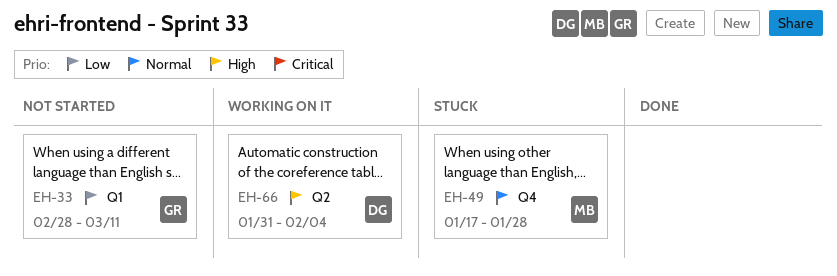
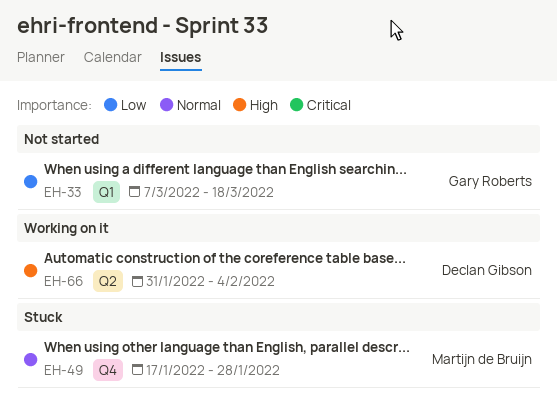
EH-33, start: Feb 28 -> Mar 7
EH-33, due: Mar 11 -> Mar 18

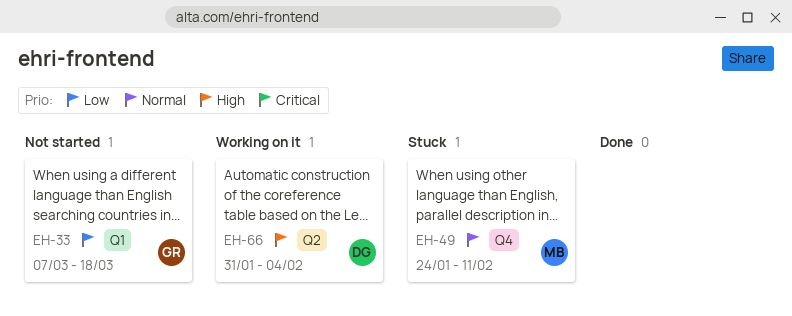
EH-49, start: Jan 17 -> Jan 24
EH-49, due: Jan 28 -> Feb 11

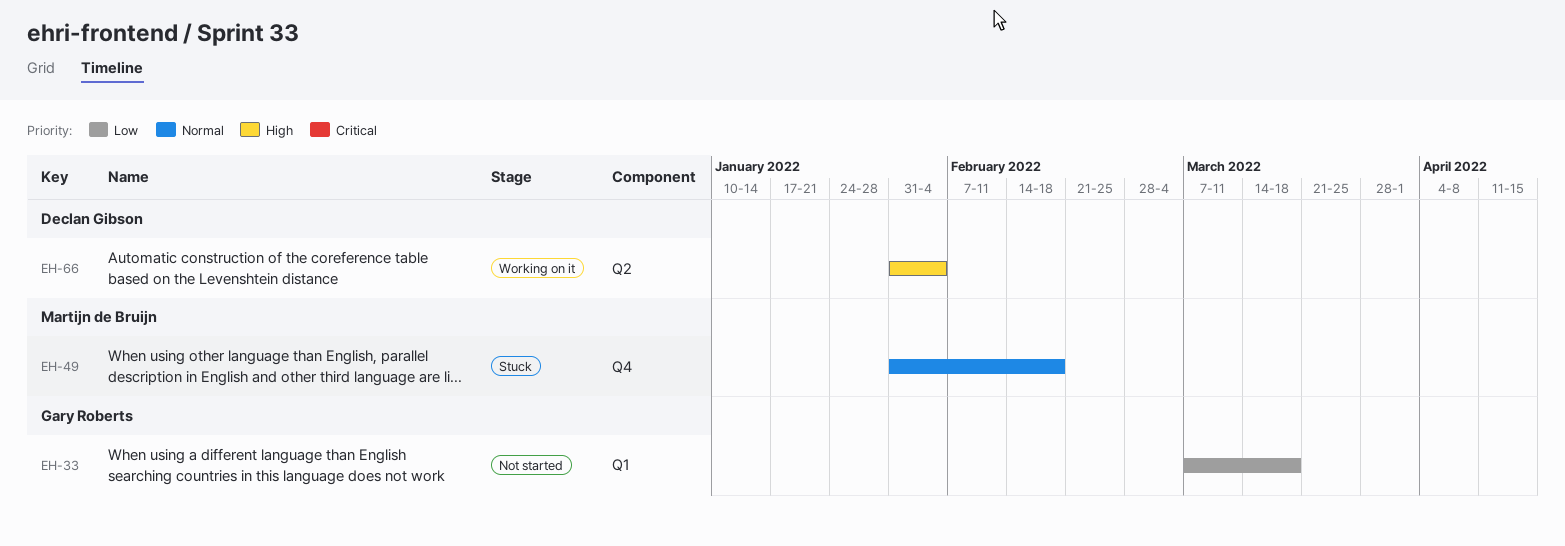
EH-49, start: Jan 24 -> Jan 31
EH-49, due: Feb 11 -> Feb 18

